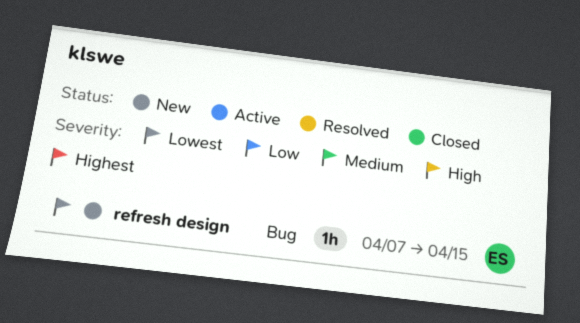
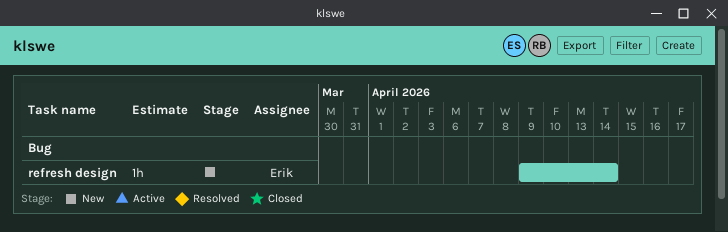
refresh design, start: Apr 7 -> Apr 9
refresh design, due: Apr 15 -> Apr 14

